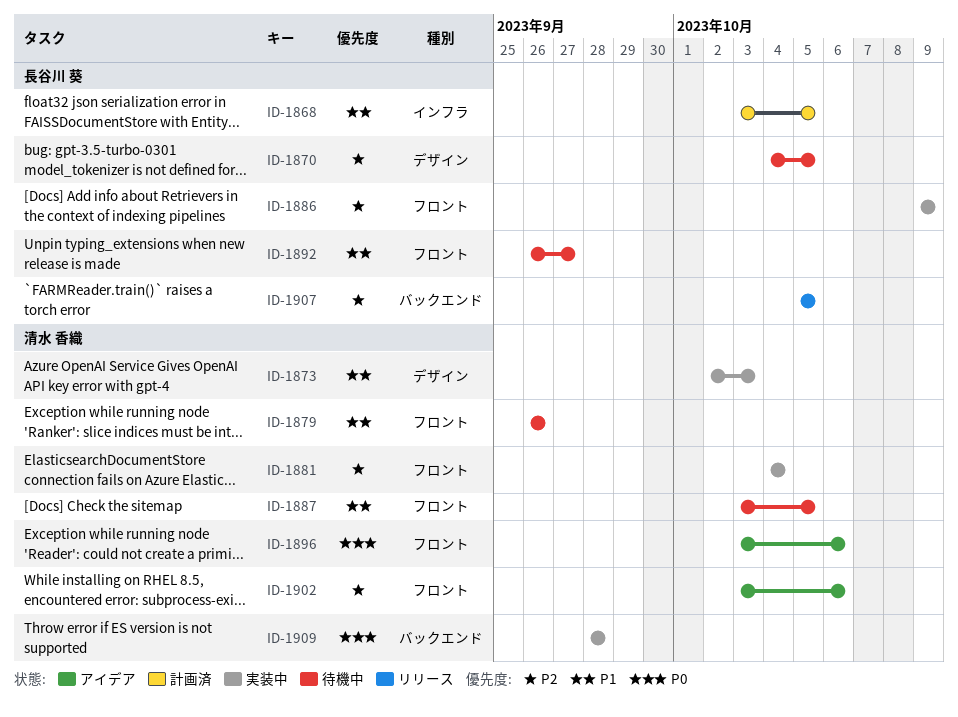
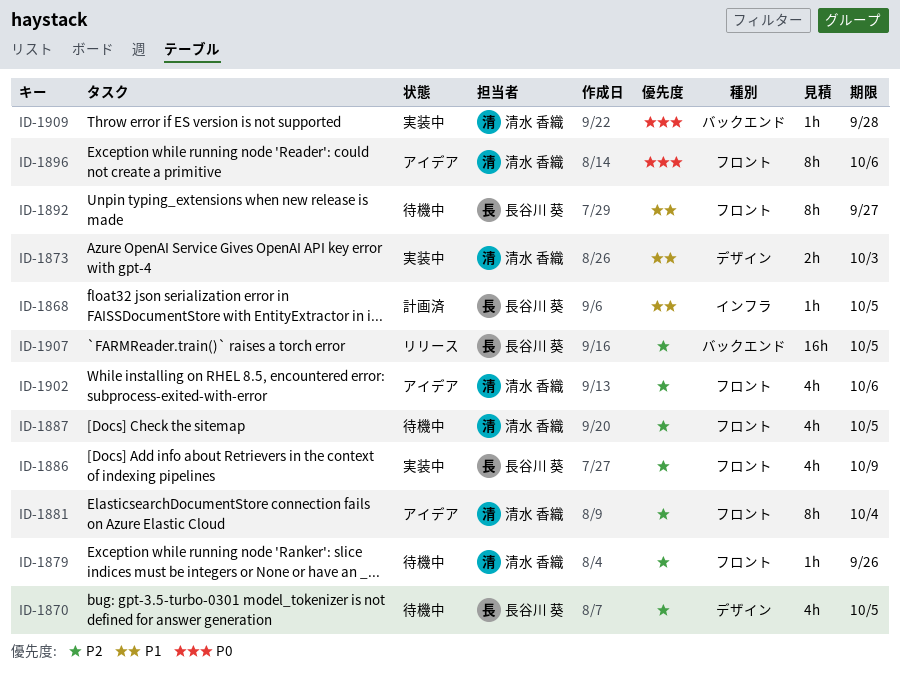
ID-1879, priority: P1 -> P2
ID-1881, status: 実装中 -> アイデア
ID-1887, priority: P1 -> P2

